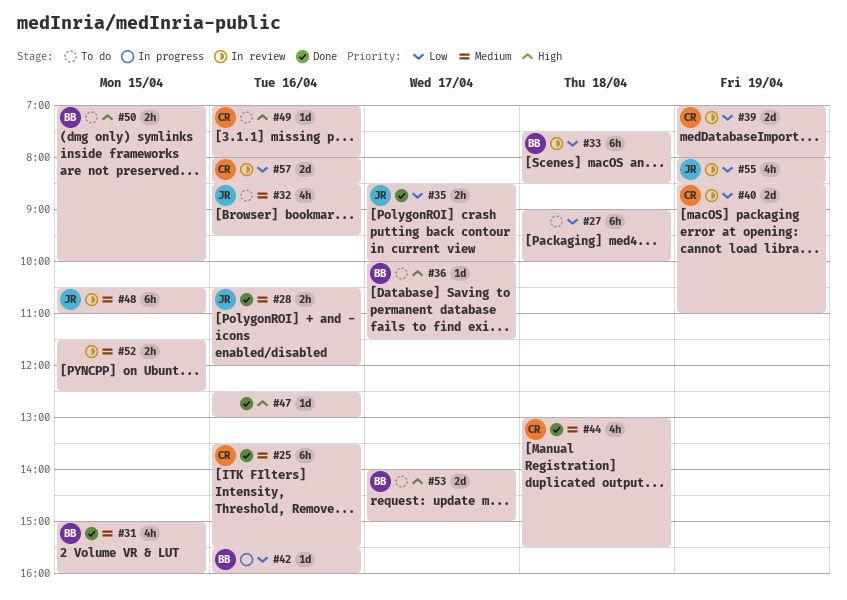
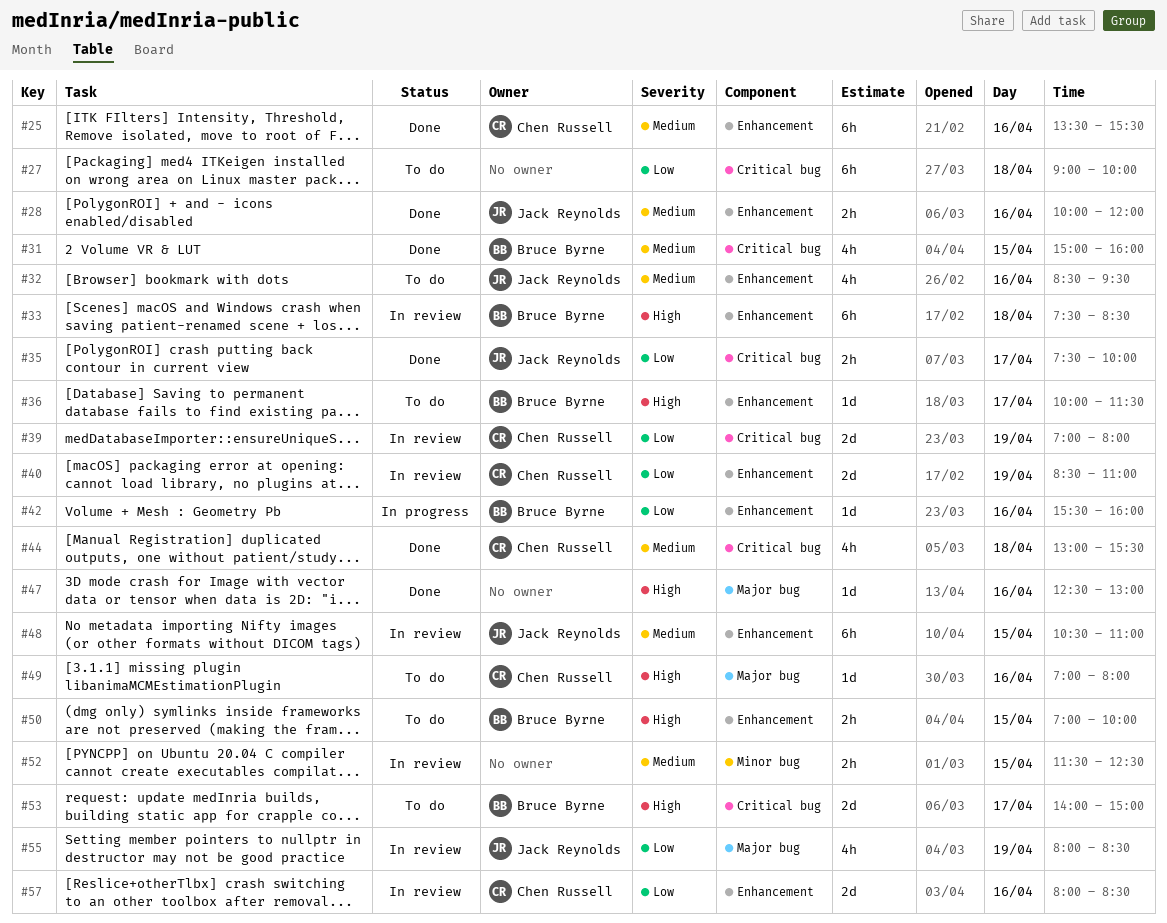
#28, begins: 10:30 -> 10:00
#33, priority: Low -> High
#35, begins: 08:30 -> 07:30

